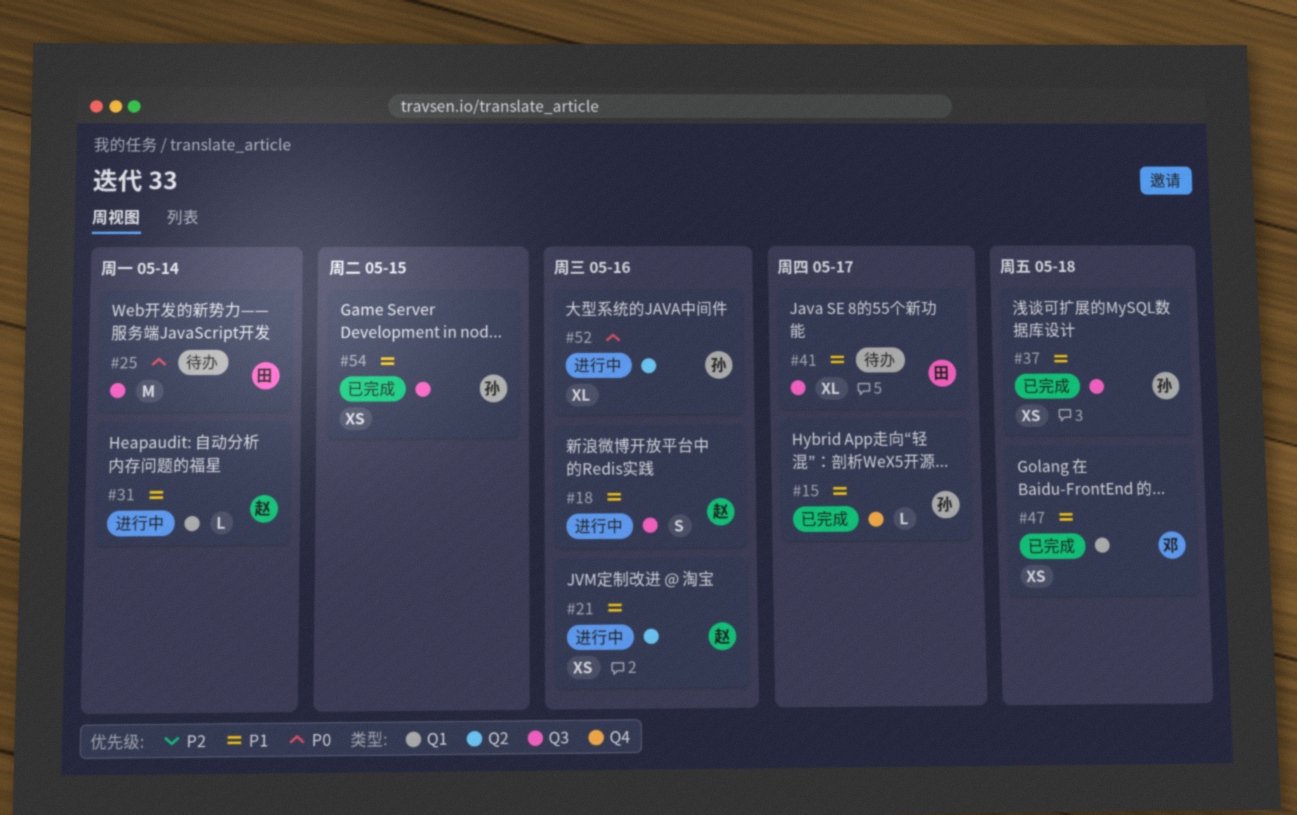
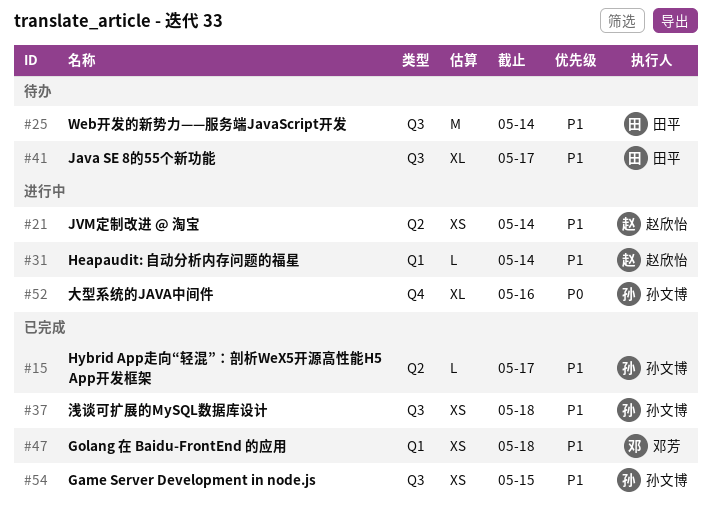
#15, label: Q4 -> Q2
#18: present -> none
#21, due: May 16 -> May 14
#25, priority: P0 -> P1
#52, label: Q2 -> Q4

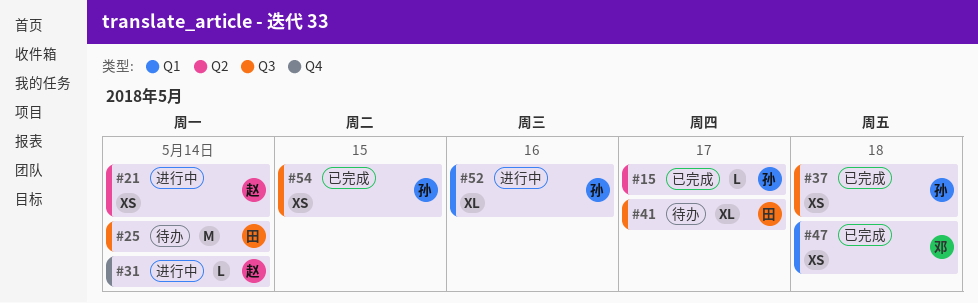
#31, label: Q1 -> Q4
#52, label: Q4 -> Q1

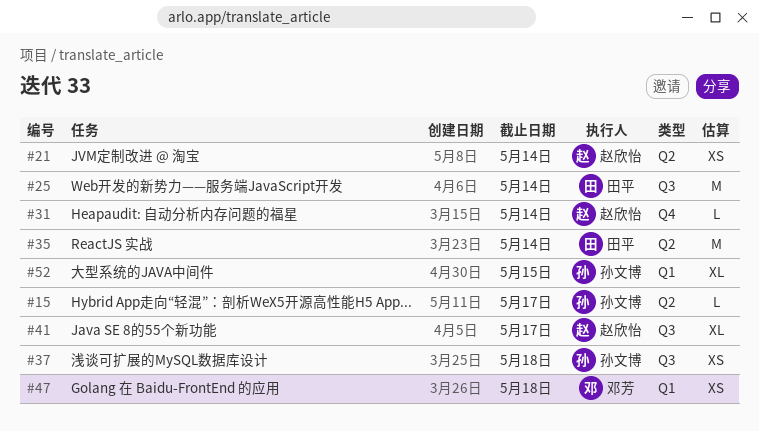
#35: none -> present
#41, owner: 田平 -> 赵欣怡
#52, due: May 16 -> May 15
#54: present -> none

